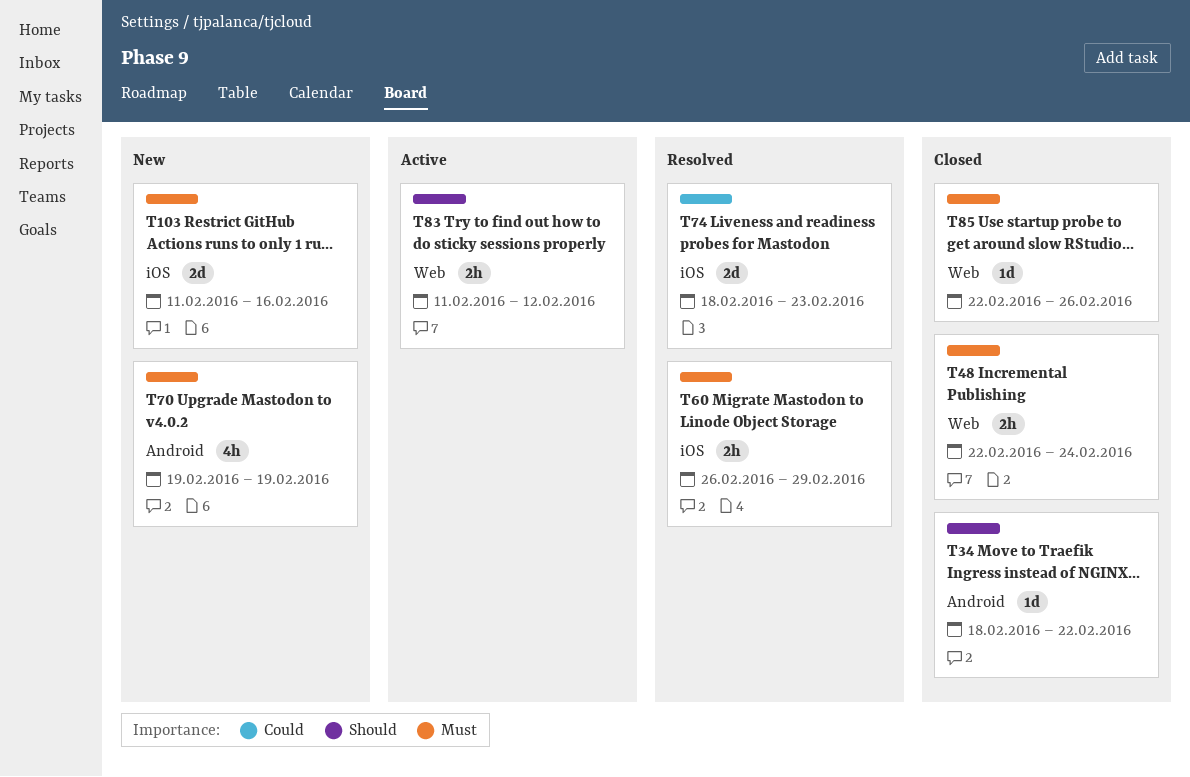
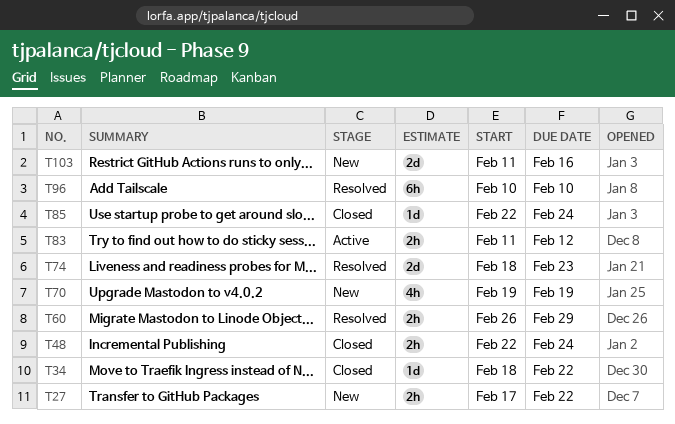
T27: none -> present
T85, due: Feb 26 -> Feb 24
T96: none -> present

